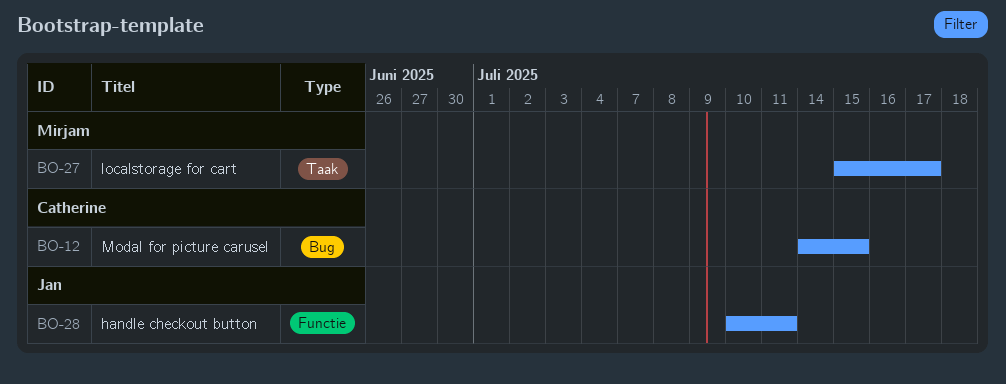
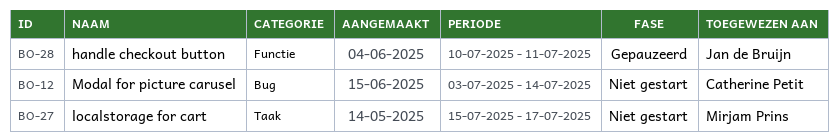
BO-12, start: Jul 14 -> Jul 3
BO-12, due: Jul 15 -> Jul 14

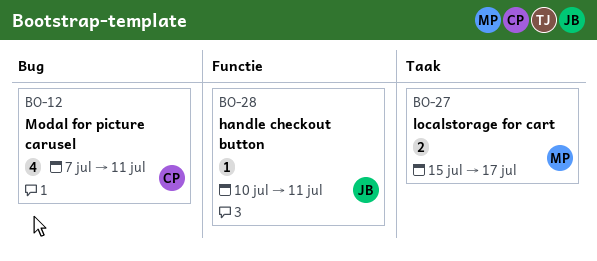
BO-12, start: Jul 3 -> Jul 7
BO-12, due: Jul 14 -> Jul 11

